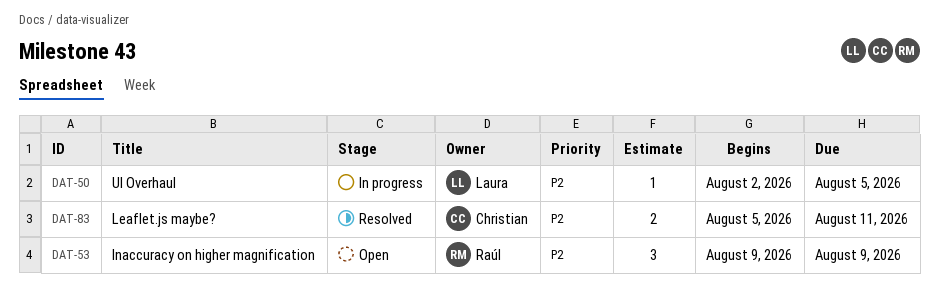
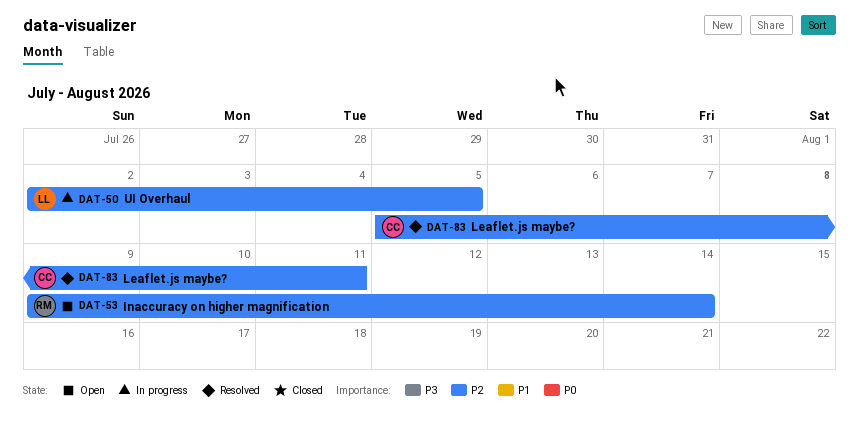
DAT-53, due: Aug 9 -> Aug 14

